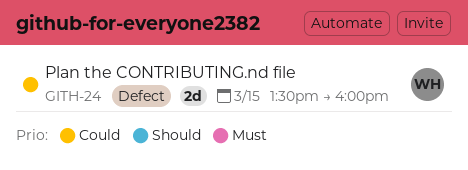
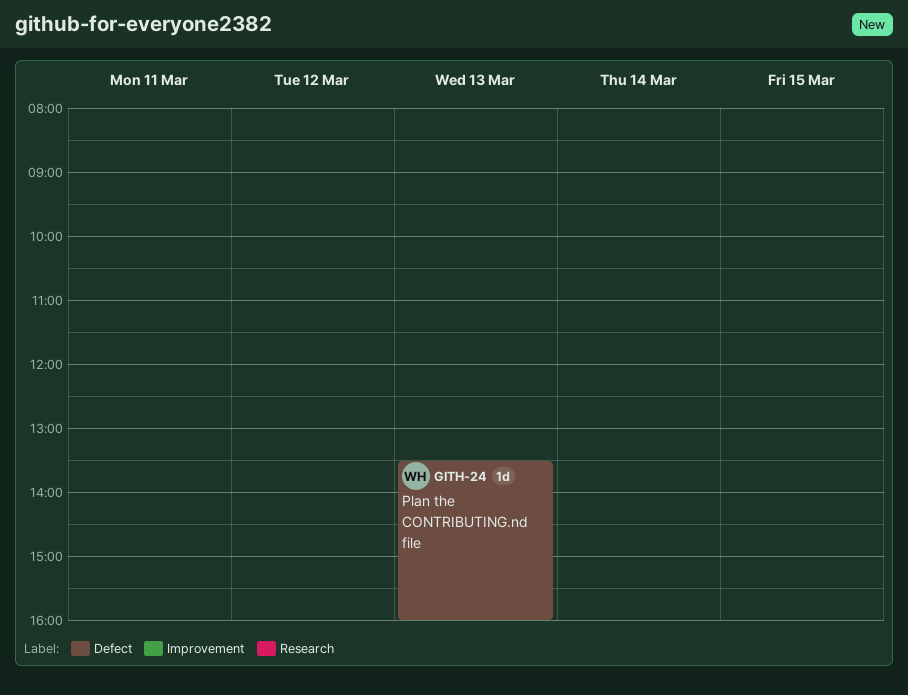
GITH-24, estimate: 2d -> 1d
GITH-24, day: Mar 15 -> Mar 13

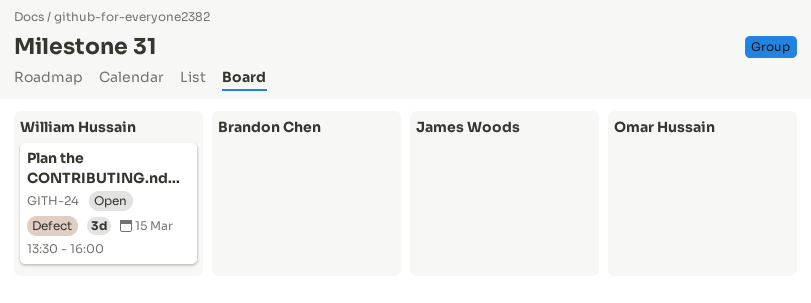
GITH-24, estimate: 1d -> 3d
GITH-24, day: Mar 13 -> Mar 15

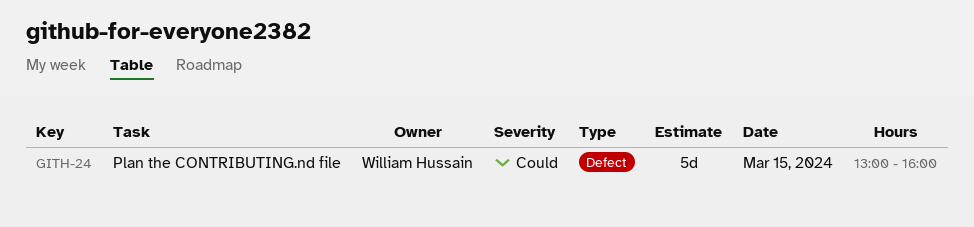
GITH-24, estimate: 3d -> 5d
GITH-24, begins: 13:30 -> 13:00

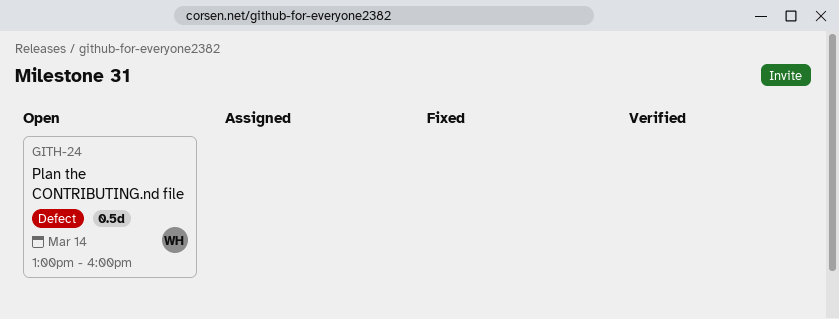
GITH-24, estimate: 5d -> 0.5d
GITH-24, day: Mar 15 -> Mar 14

